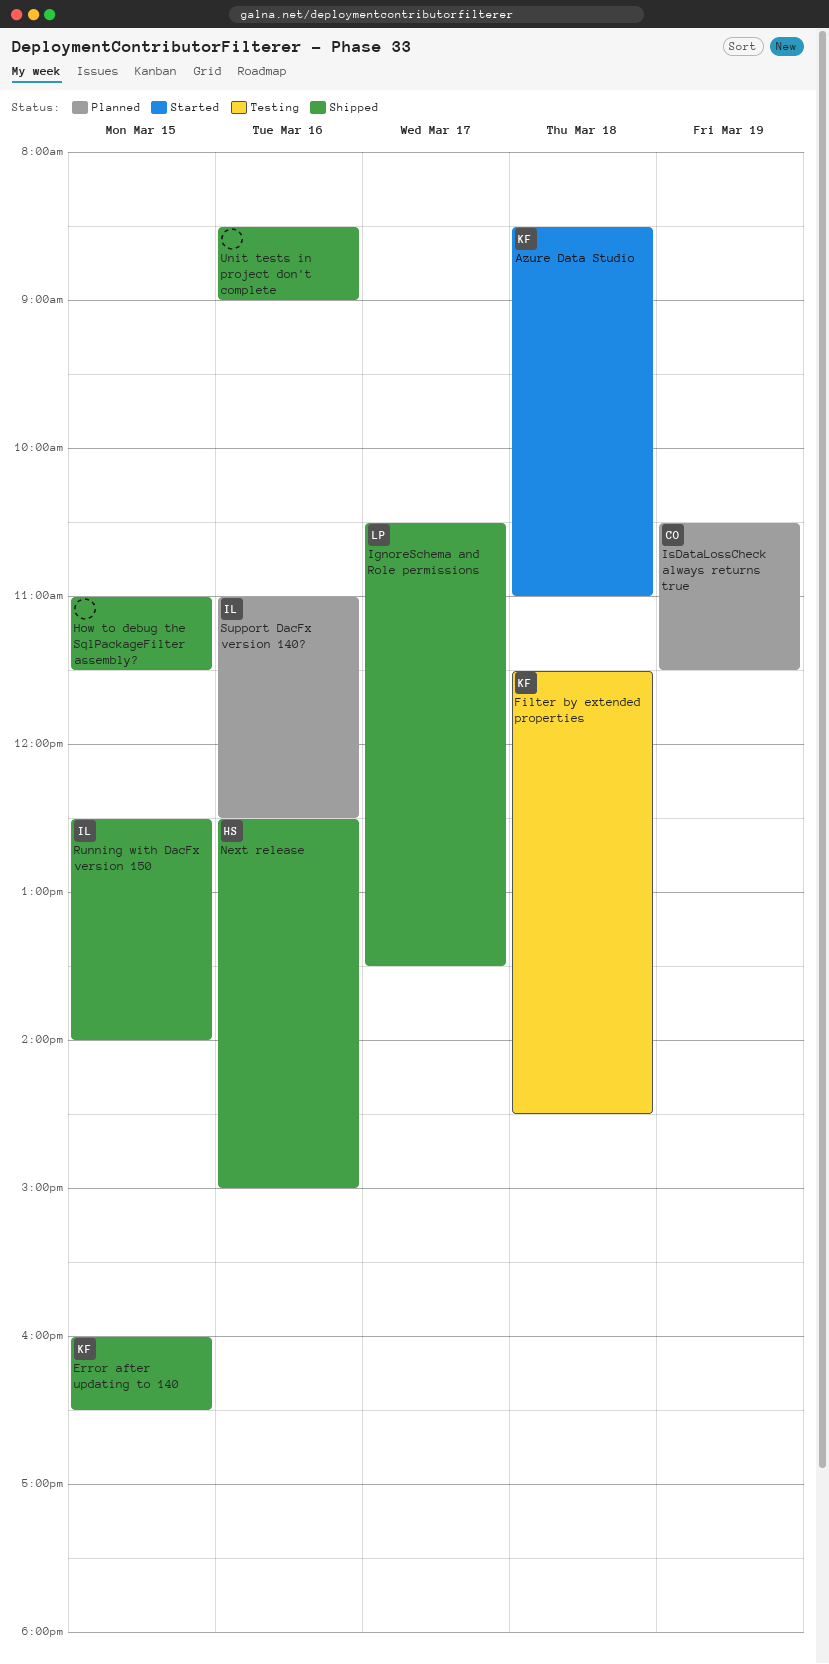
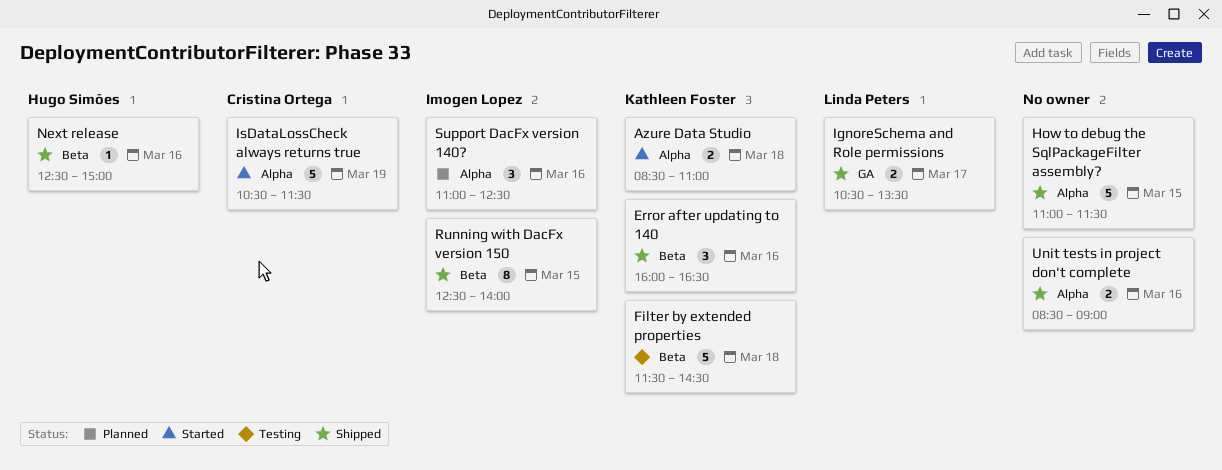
Error after updating to 140, day: Mar 15 -> Mar 16
IsDataLossCheck always returns true, status: Planned -> Started

